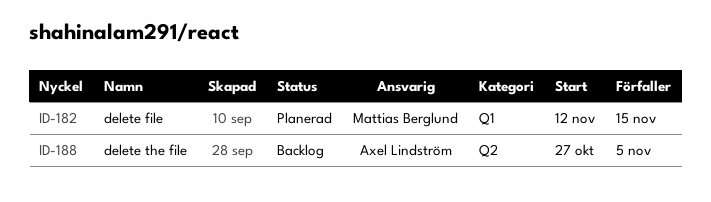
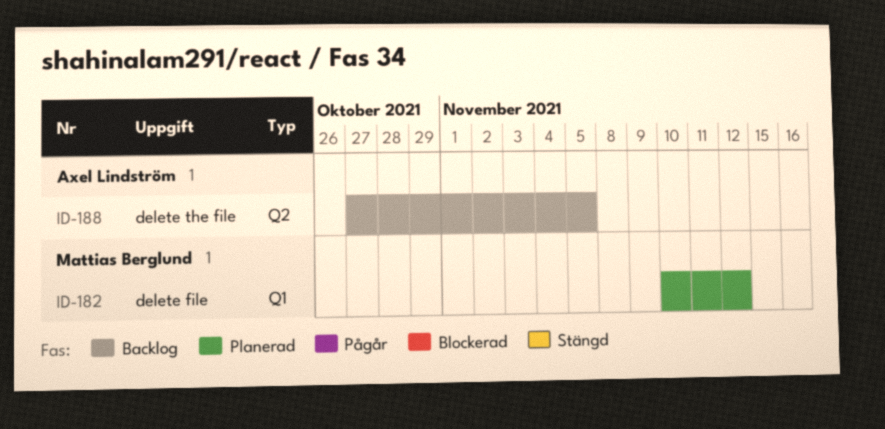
ID-182, start: Nov 12 -> Nov 10
ID-182, due: Nov 15 -> Nov 12

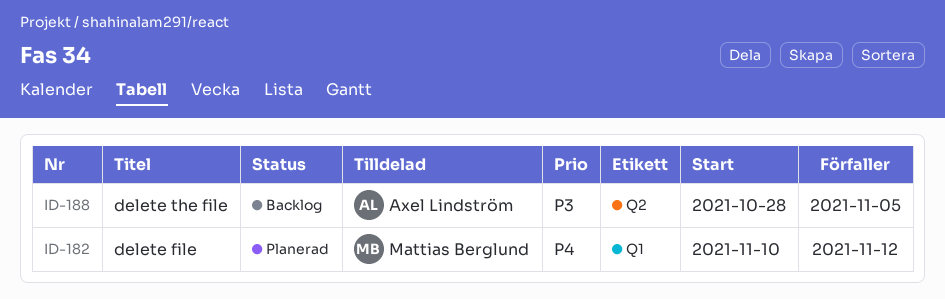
ID-188, start: Oct 27 -> Oct 28

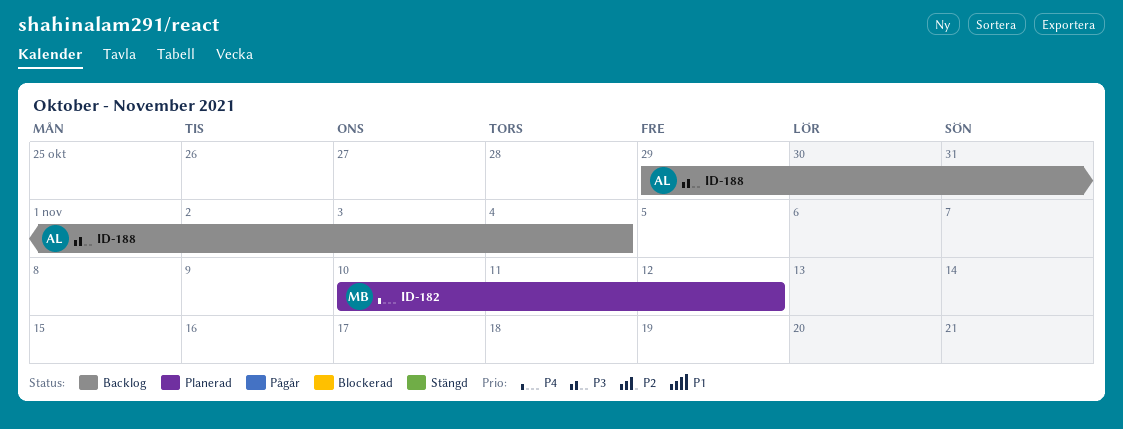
ID-188, start: Oct 28 -> Oct 29
ID-188, due: Nov 5 -> Nov 4

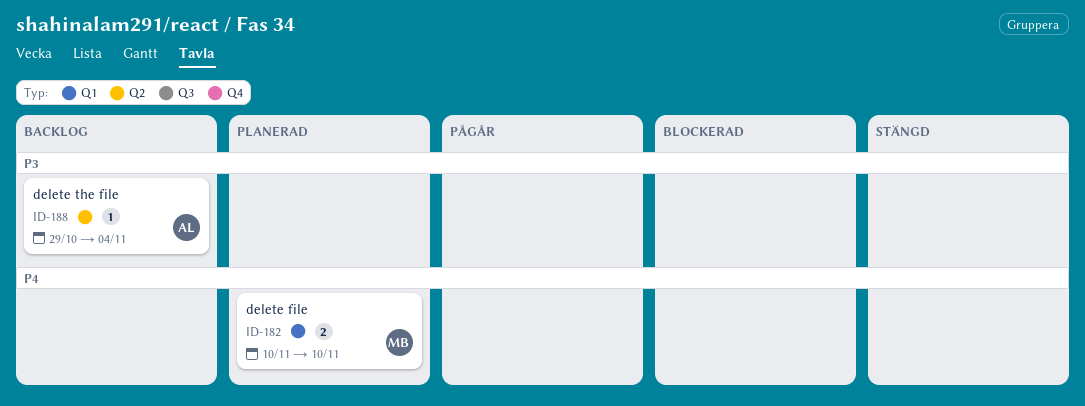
ID-182, due: Nov 12 -> Nov 10

